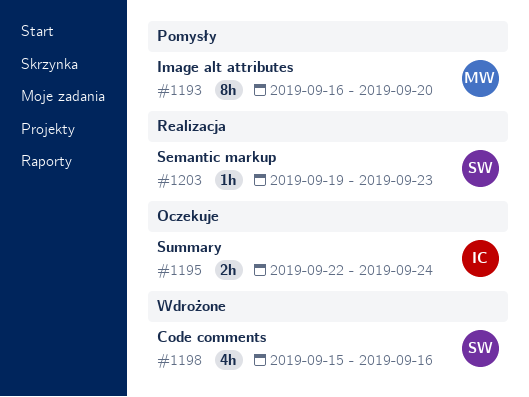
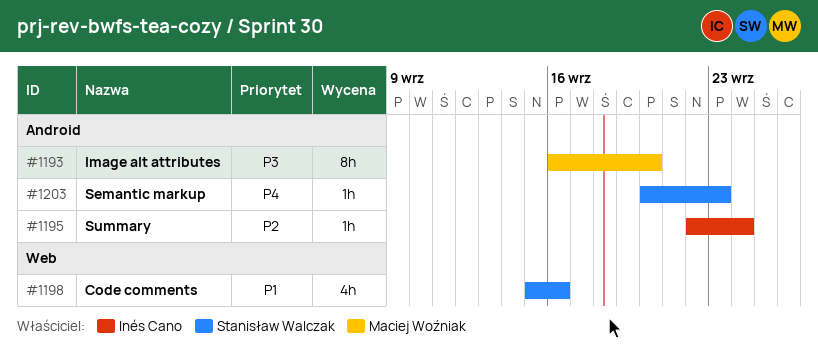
#1195, estimate: 2h -> 1h
#1203, start: Sep 19 -> Sep 20

